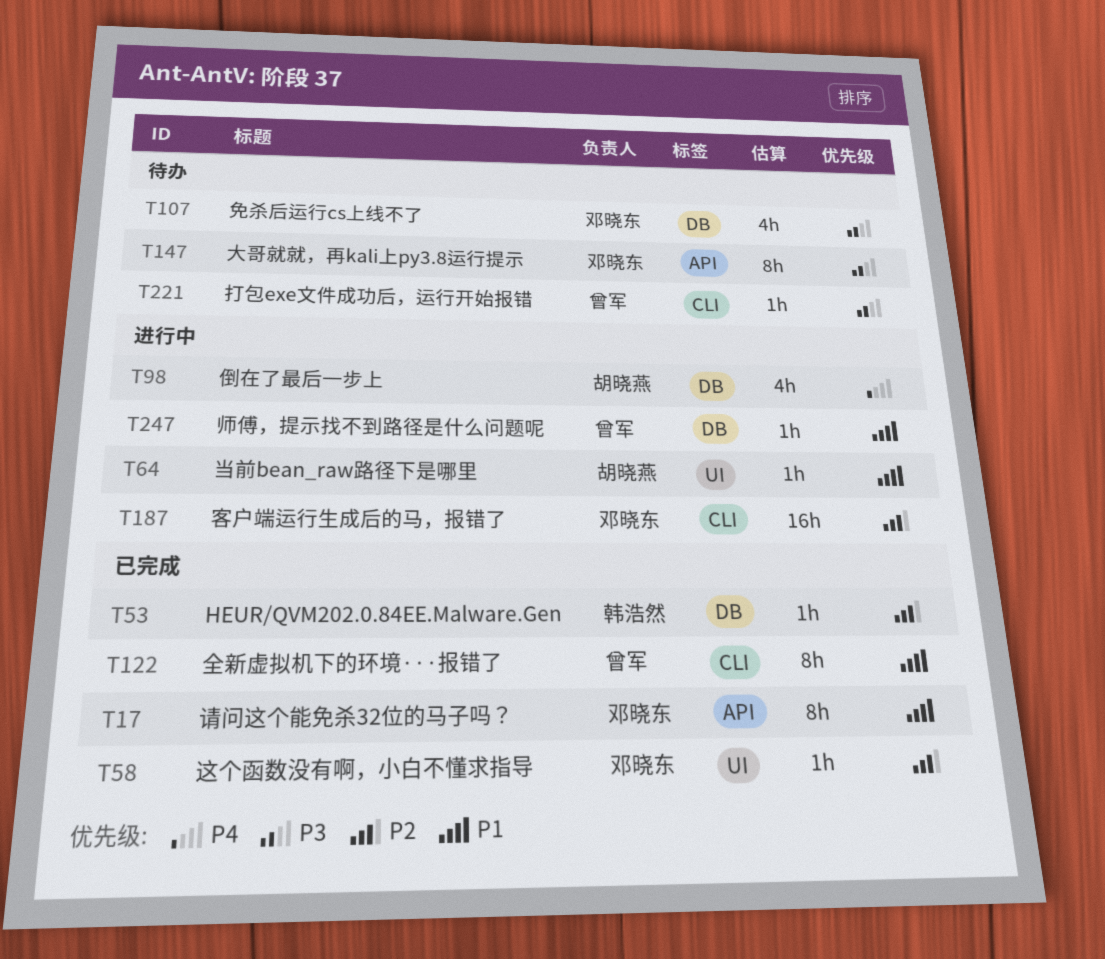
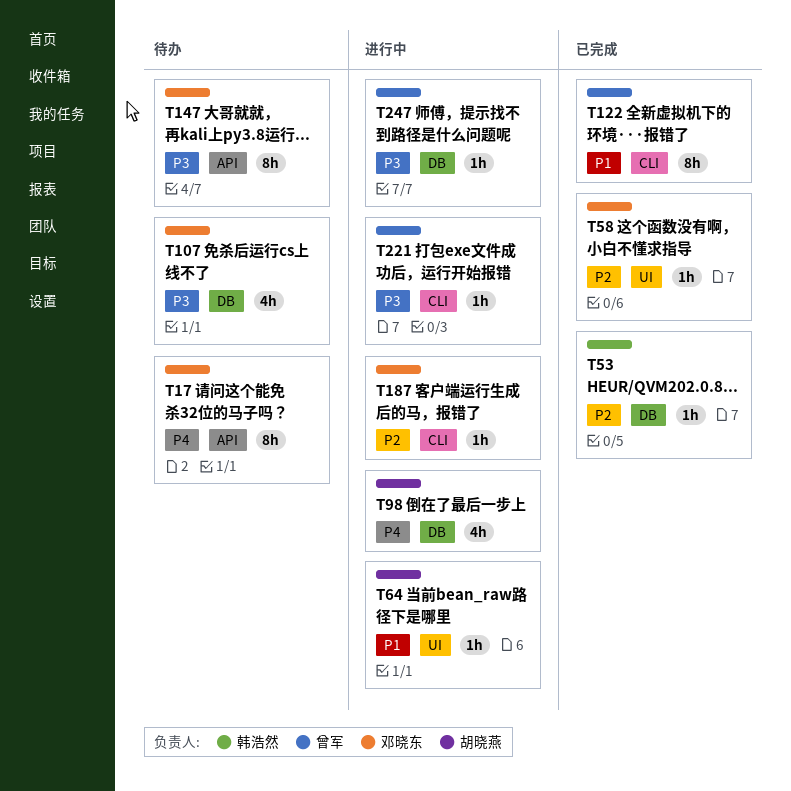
T17, status: 已完成 -> 待办
T17, priority: P1 -> P4
T187, estimate: 16h -> 1h
T221, status: 待办 -> 进行中
T247, priority: P1 -> P3

